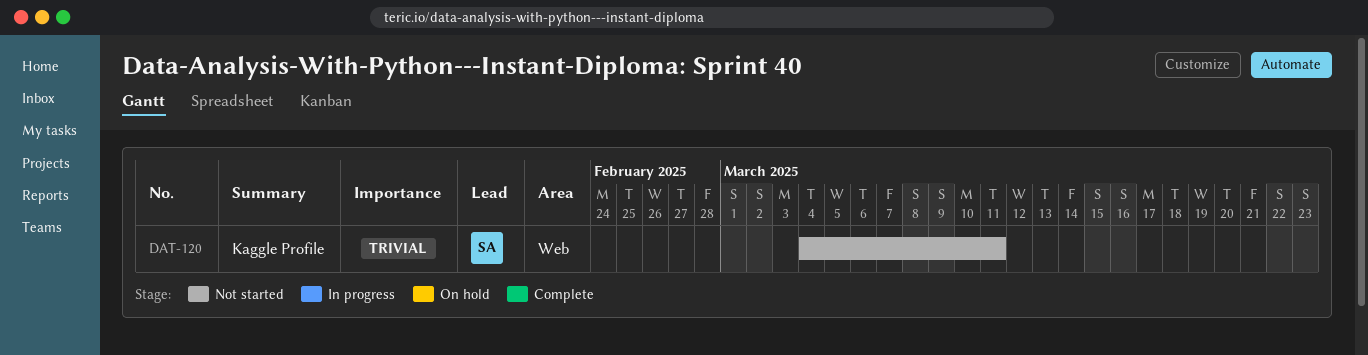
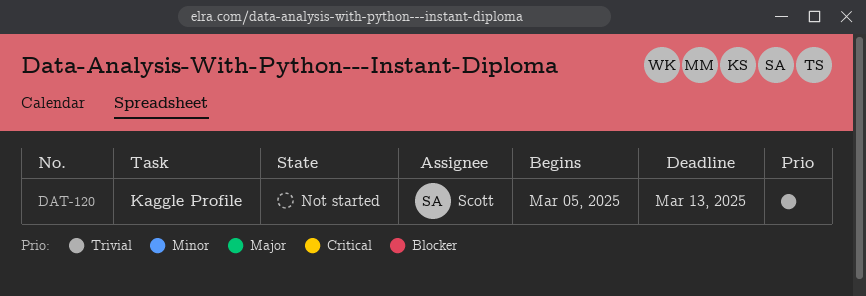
DAT-120, start: Mar 4 -> Mar 5
DAT-120, due: Mar 11 -> Mar 13

